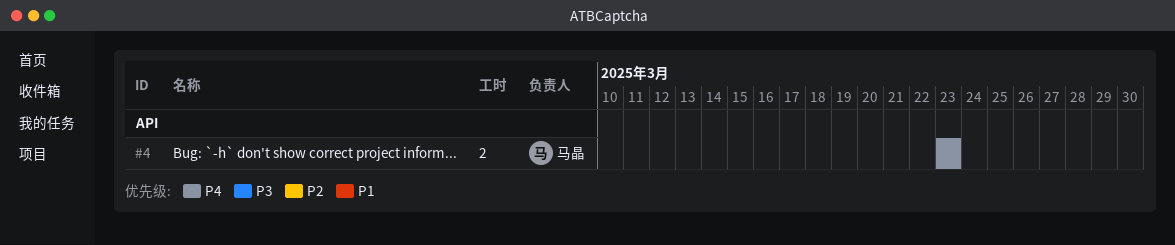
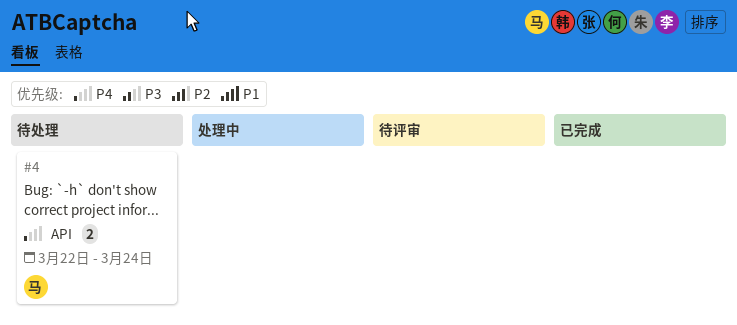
#4, start: Mar 23 -> Mar 22
#4, due: Mar 23 -> Mar 24

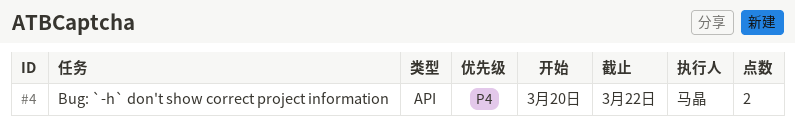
#4, start: Mar 22 -> Mar 20
#4, due: Mar 24 -> Mar 22

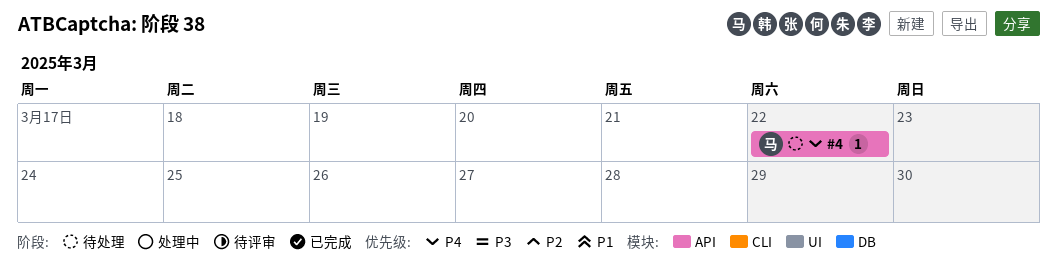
#4, estimate: 2 -> 1
#4, start: Mar 20 -> Mar 22

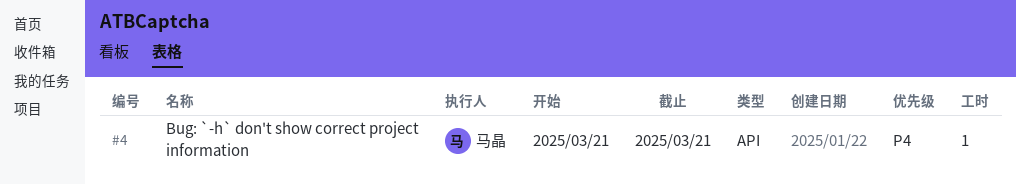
#4, start: Mar 22 -> Mar 21
#4, due: Mar 22 -> Mar 21

